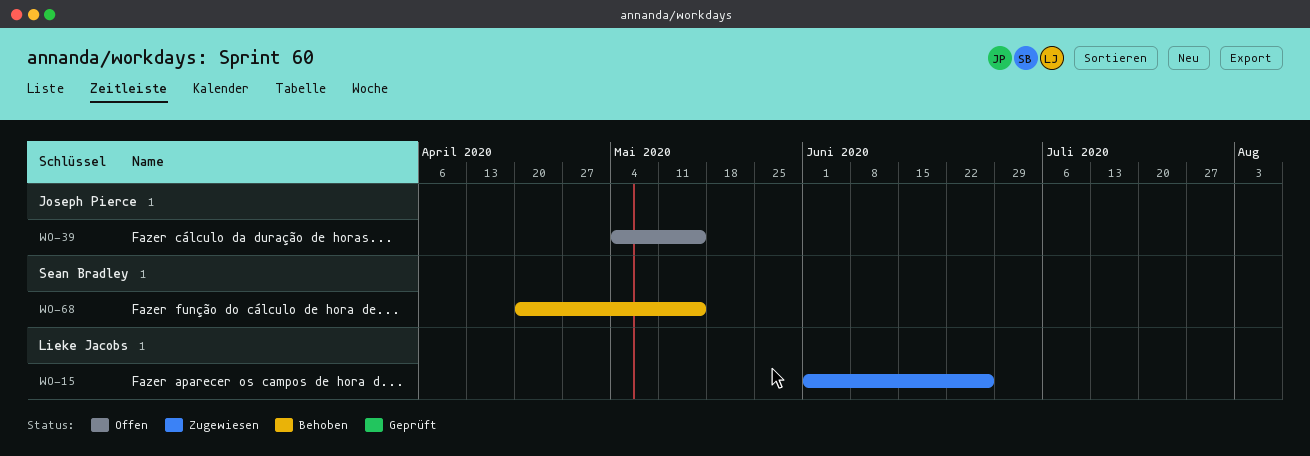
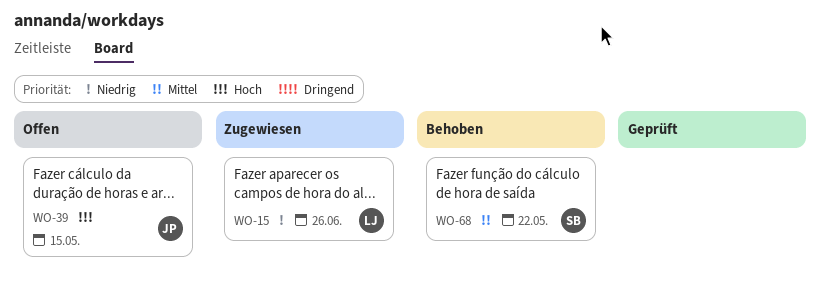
WO-68, due: May 15 -> May 22

